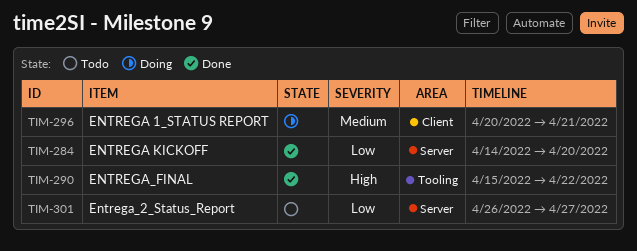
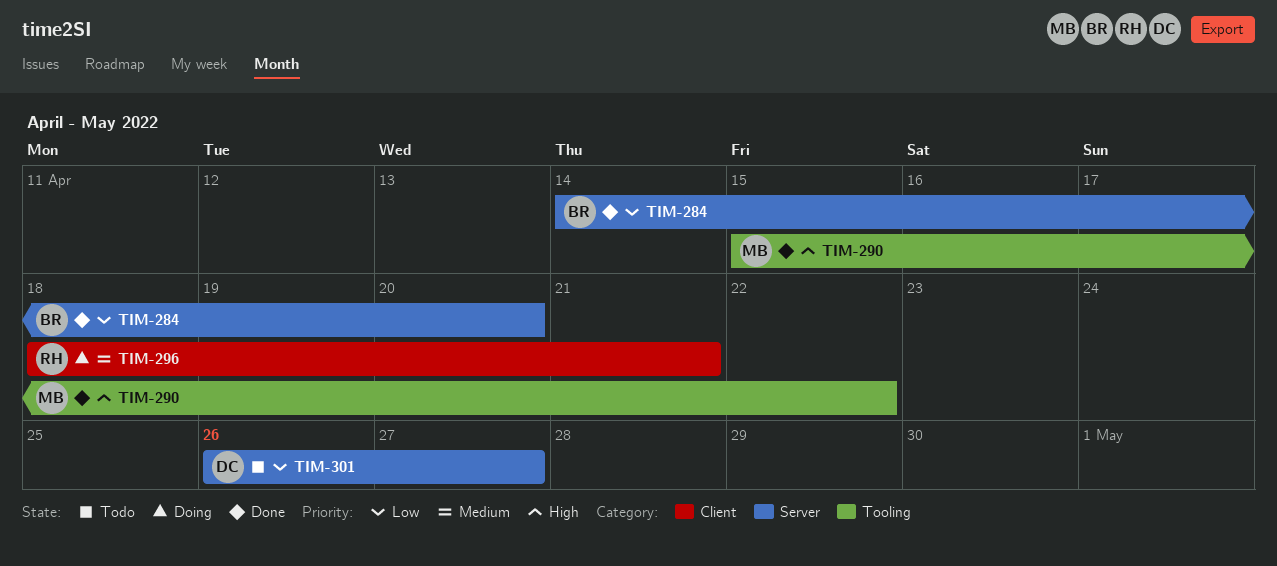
TIM-296, start: Apr 20 -> Apr 18

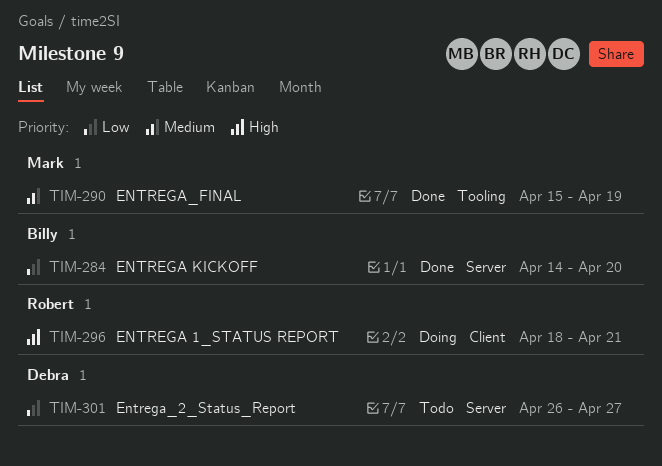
TIM-290, priority: High -> Medium
TIM-290, due: Apr 22 -> Apr 19
TIM-296, priority: Medium -> High

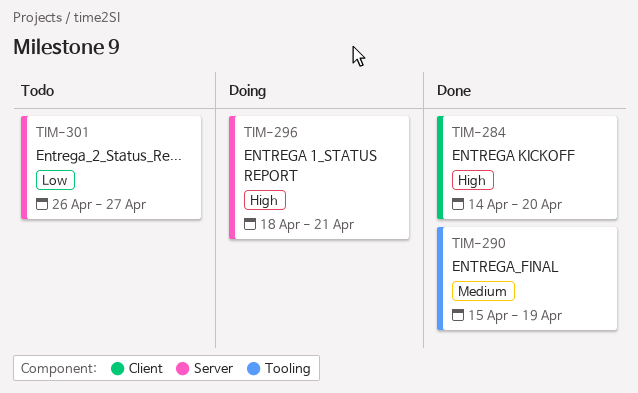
TIM-284, priority: Low -> High
TIM-284, label: Server -> Client
TIM-296, label: Client -> Server

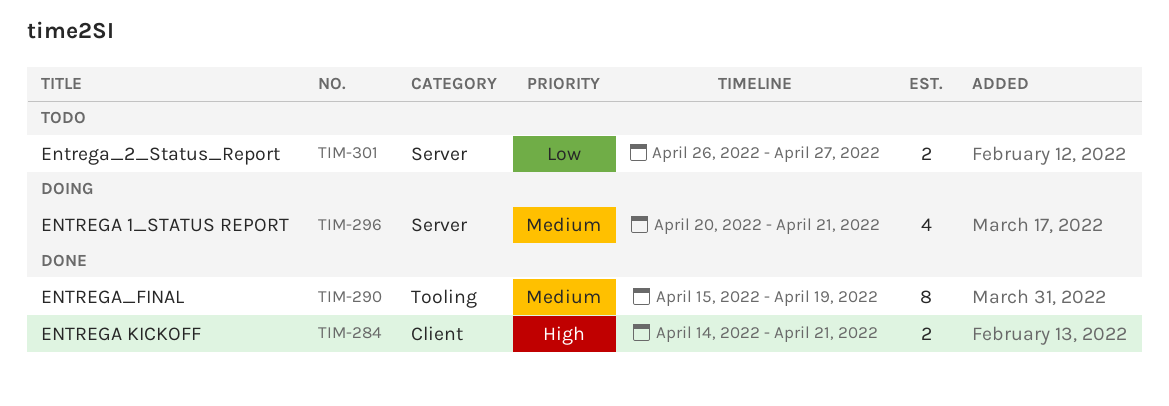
TIM-284, due: Apr 20 -> Apr 21
TIM-296, priority: High -> Medium
TIM-296, start: Apr 18 -> Apr 20

